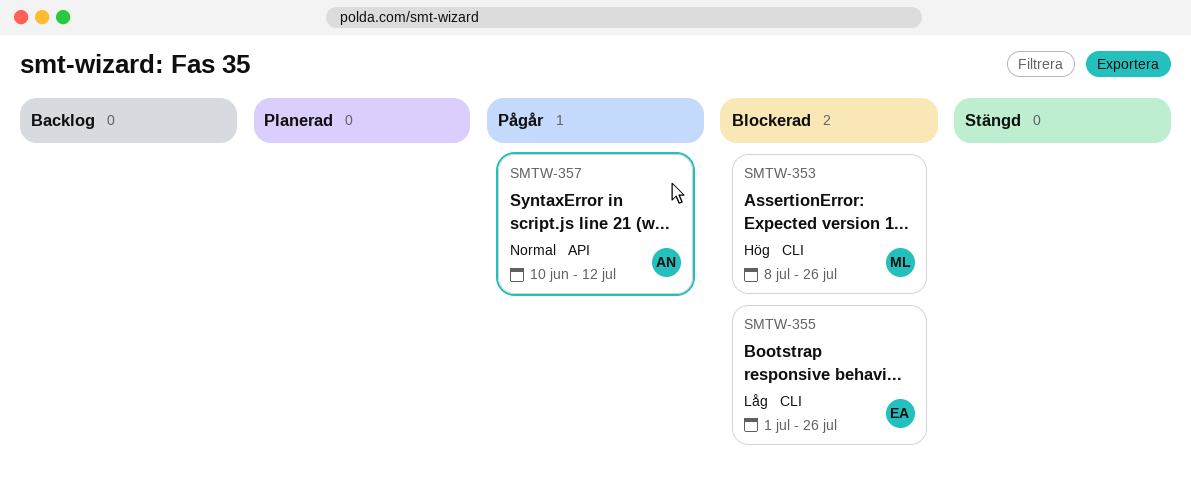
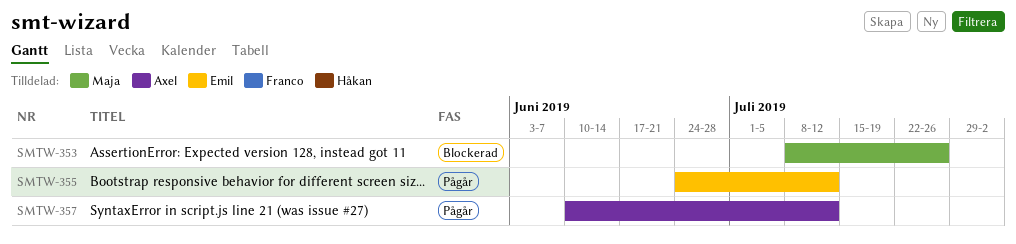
SMTW-355, status: Blockerad -> Pågår
SMTW-355, start: Jul 1 -> Jun 24
SMTW-355, due: Jul 26 -> Jul 12

